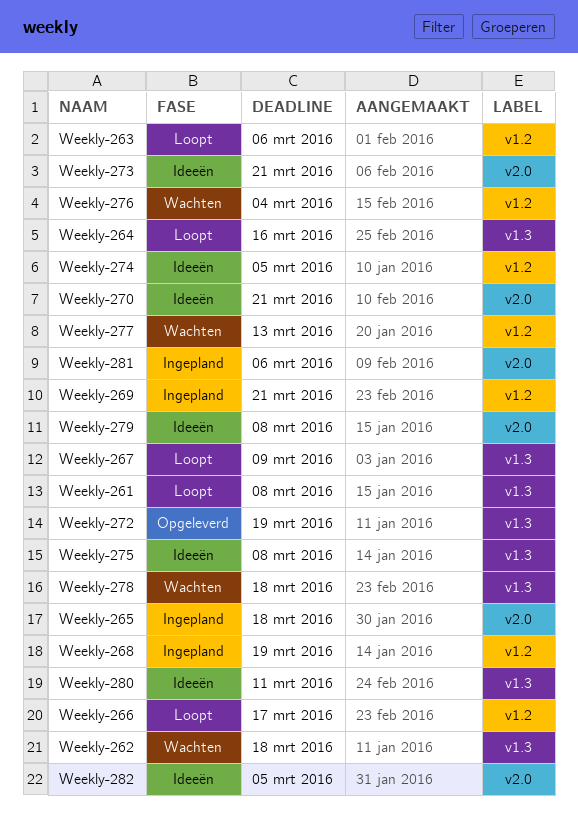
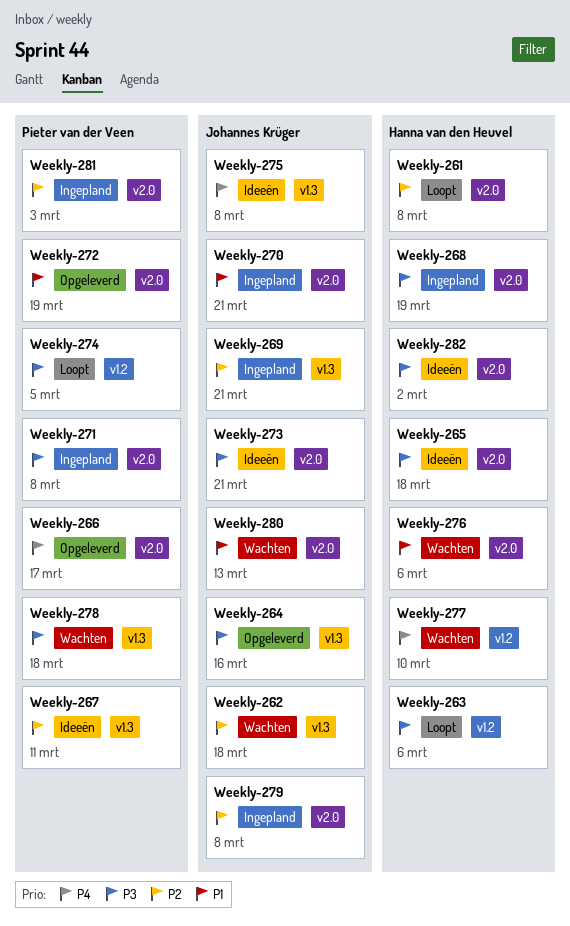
Weekly-261, label: v1.3 -> v2.0
Weekly-264, status: Loopt -> Opgeleverd
Weekly-265, status: Ingepland -> Ideeën
Weekly-266, status: Loopt -> Opgeleverd
Weekly-266, label: v1.2 -> v2.0
Weekly-267, status: Loopt -> Ideeën
Weekly-267, due: Mar 9 -> Mar 11
Weekly-268, label: v1.2 -> v2.0
Weekly-269, label: v1.2 -> v1.3
Weekly-270, status: Ideeën -> Ingepland
Weekly-271: none -> present
Weekly-272, label: v1.3 -> v2.0
Weekly-274, status: Ideeën -> Loopt
Weekly-276, label: v1.2 -> v2.0
Weekly-276, due: Mar 4 -> Mar 6
Weekly-277, due: Mar 13 -> Mar 10
Weekly-279, status: Ideeën -> Ingepland
Weekly-280, status: Ideeën -> Wachten
Weekly-280, label: v1.3 -> v2.0
Weekly-280, due: Mar 11 -> Mar 13
Weekly-281, due: Mar 6 -> Mar 3
Weekly-282, due: Mar 5 -> Mar 2

